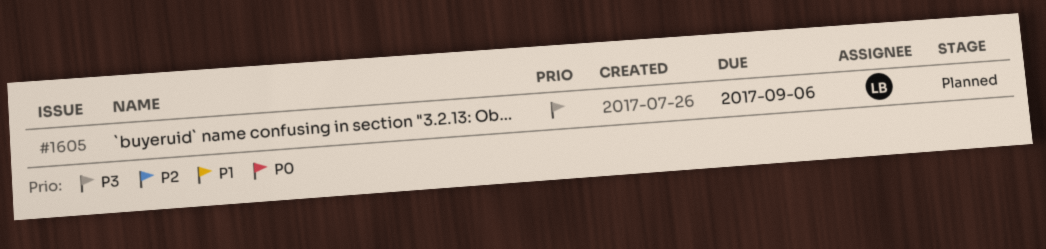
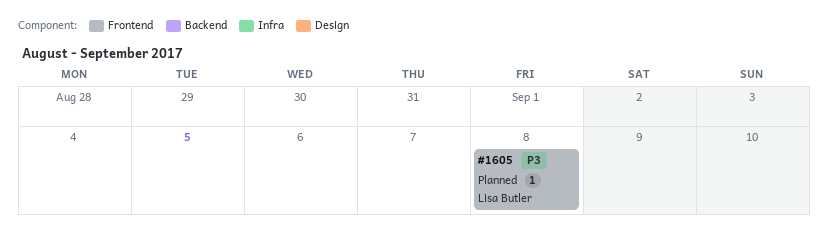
#1605, due: Sep 6 -> Sep 8

